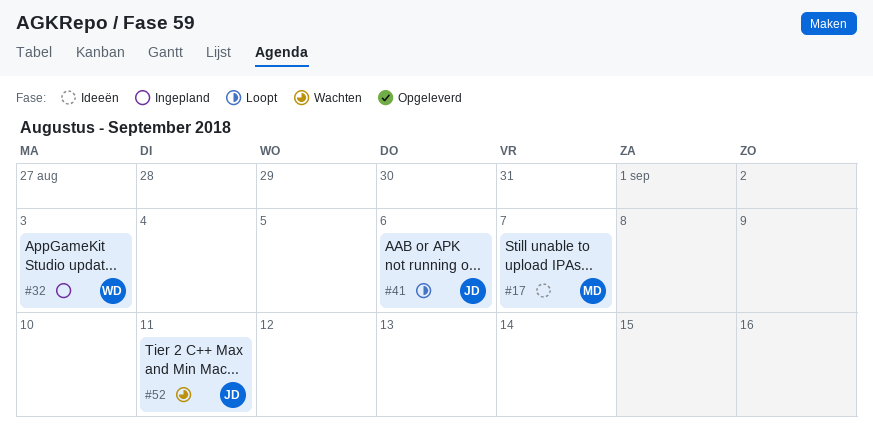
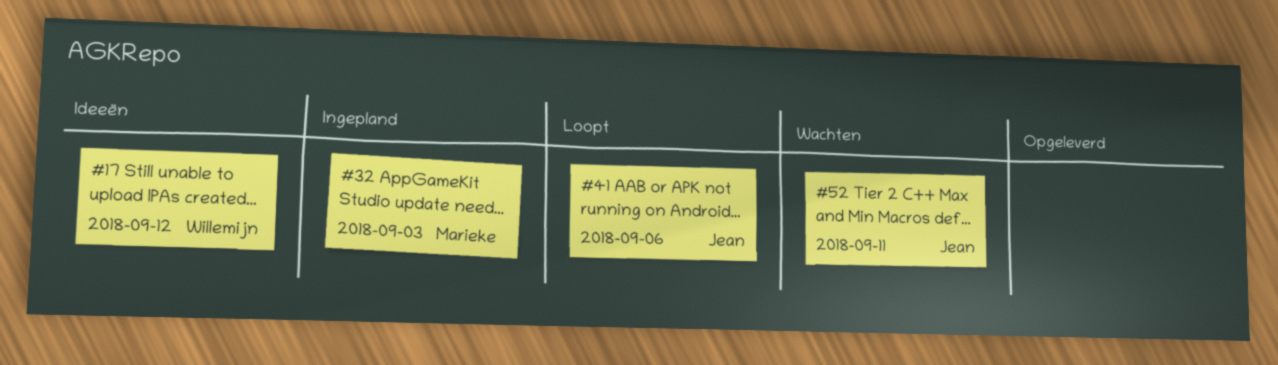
#17, owner: Marieke -> Willemijn
#17, due: Sep 7 -> Sep 12
#32, owner: Willemijn -> Marieke

